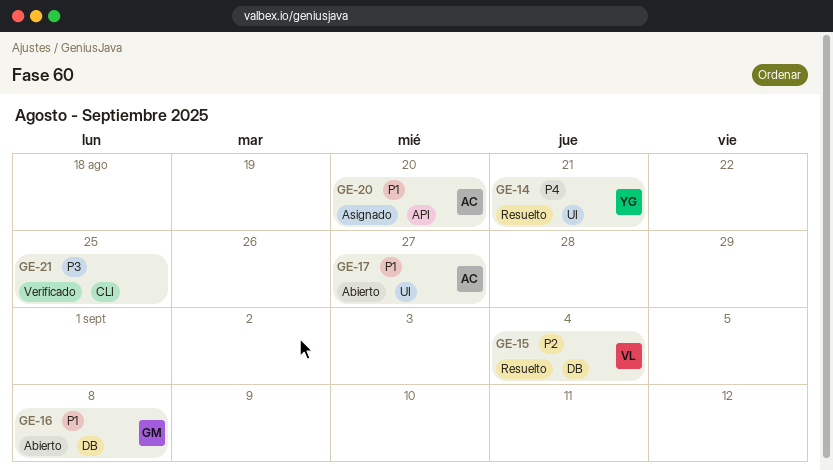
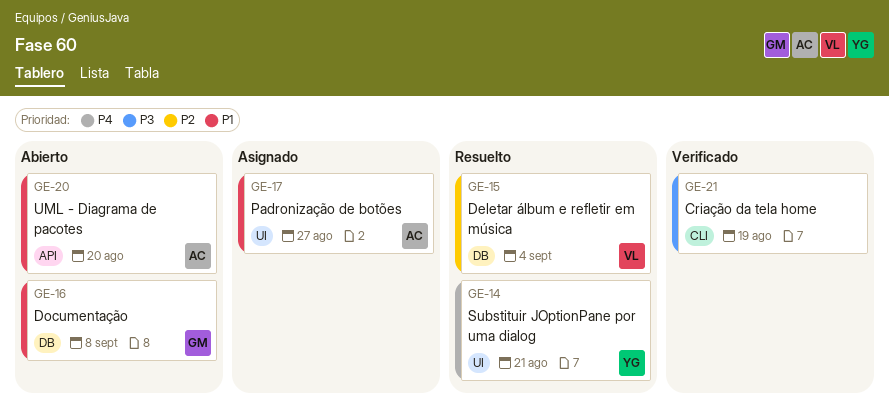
GE-17, status: Abierto -> Asignado
GE-20, status: Asignado -> Abierto
GE-21, due: Aug 25 -> Aug 19

